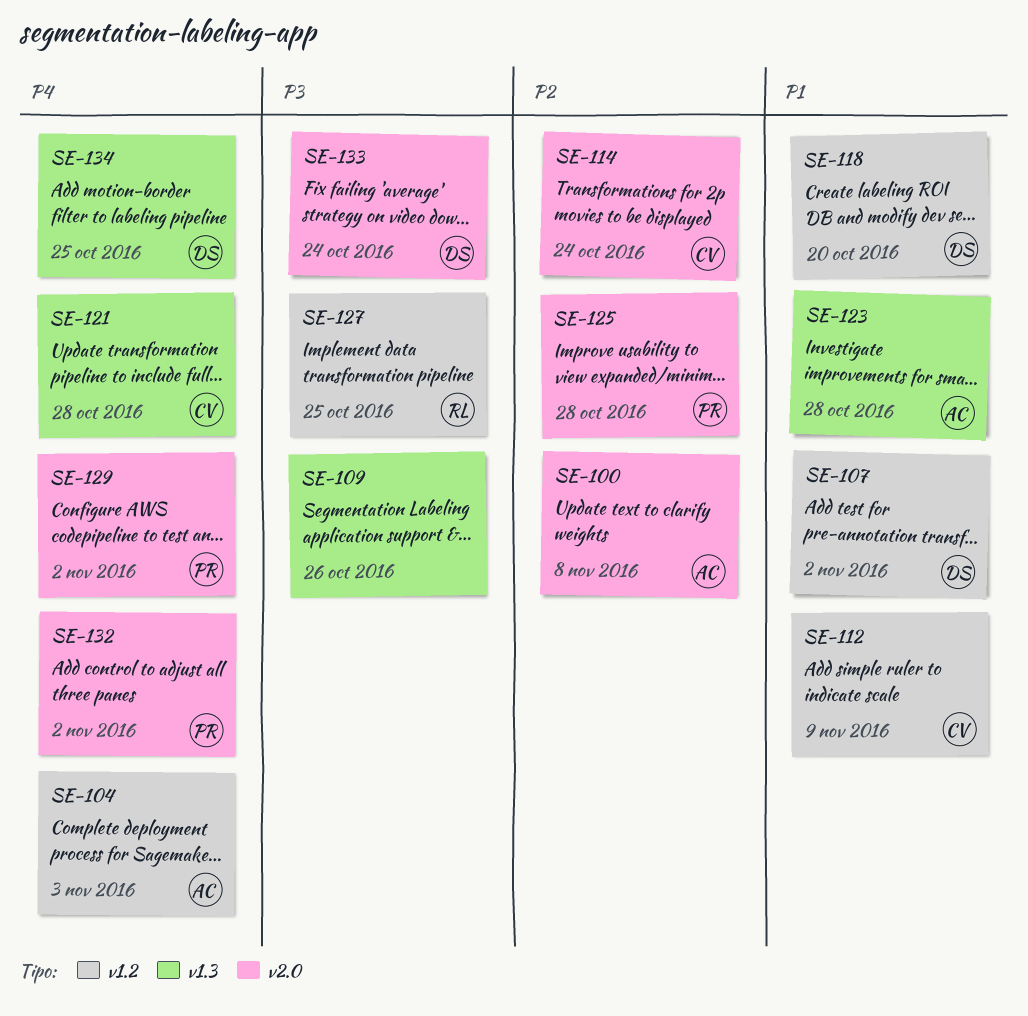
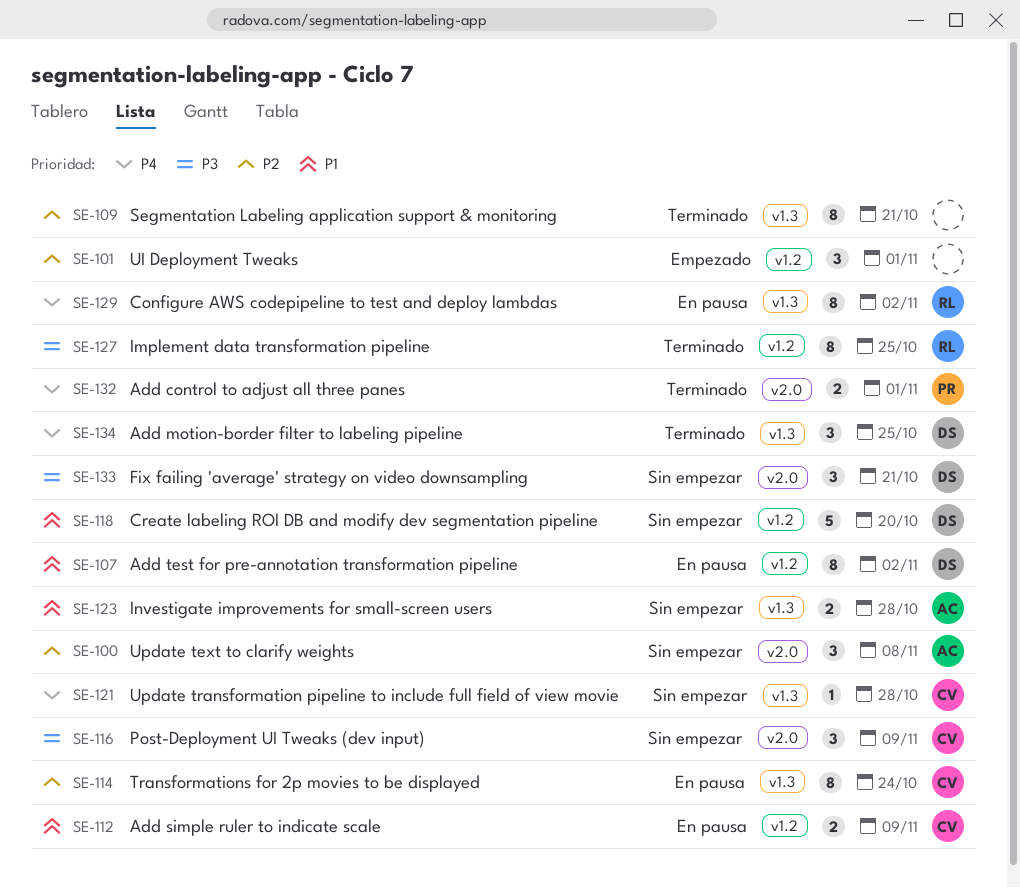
SE-101: none -> present
SE-104: present -> none
SE-109, priority: P3 -> P2
SE-109, due: Oct 26 -> Oct 21
SE-114, label: v2.0 -> v1.3
SE-116: none -> present
SE-125: present -> none
SE-129, owner: PR -> RL
SE-129, label: v2.0 -> v1.3
SE-132, due: Nov 2 -> Nov 1
SE-133, due: Oct 24 -> Oct 21

